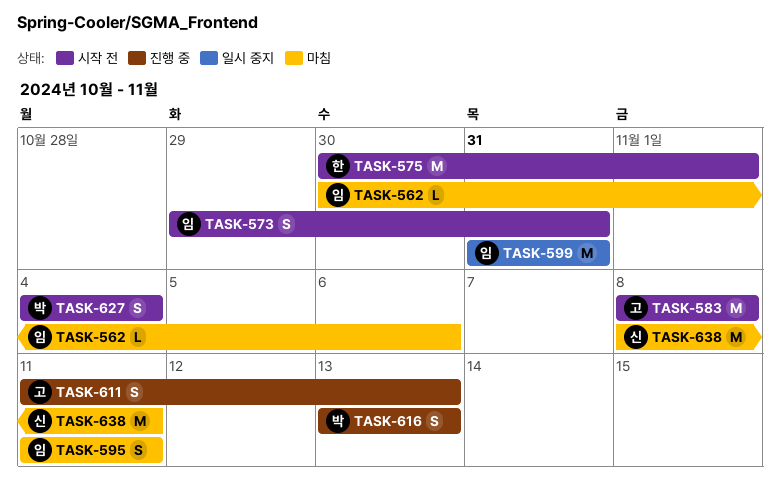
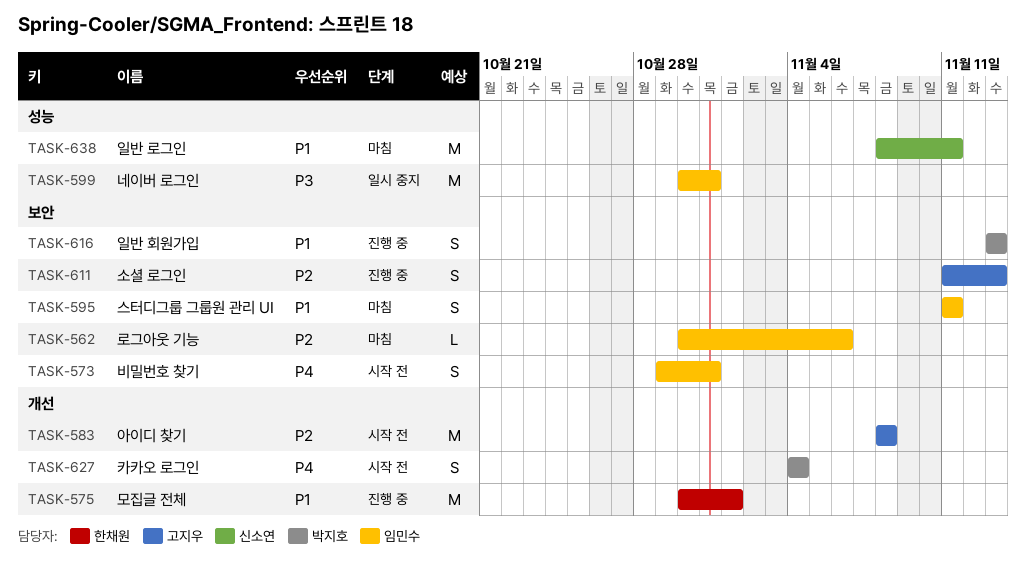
TASK-575, status: 시작 전 -> 진행 중
TASK-599, start: Oct 31 -> Oct 30

